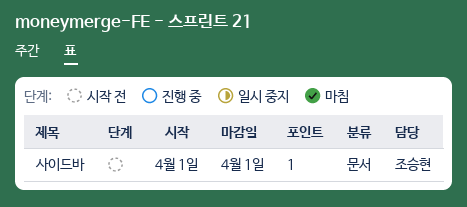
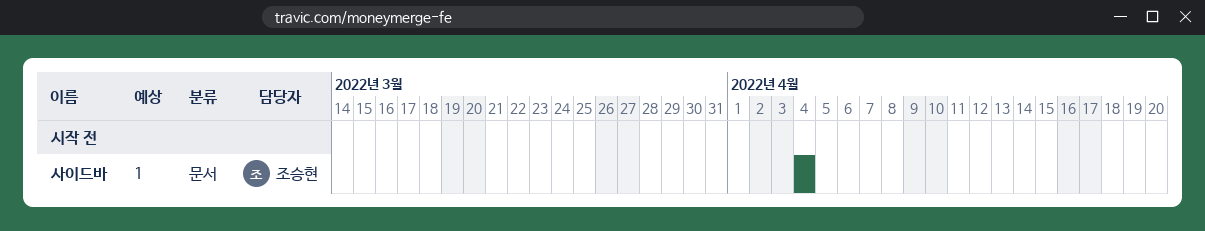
사이드바, start: Apr 1 -> Apr 4
사이드바, due: Apr 1 -> Apr 4

